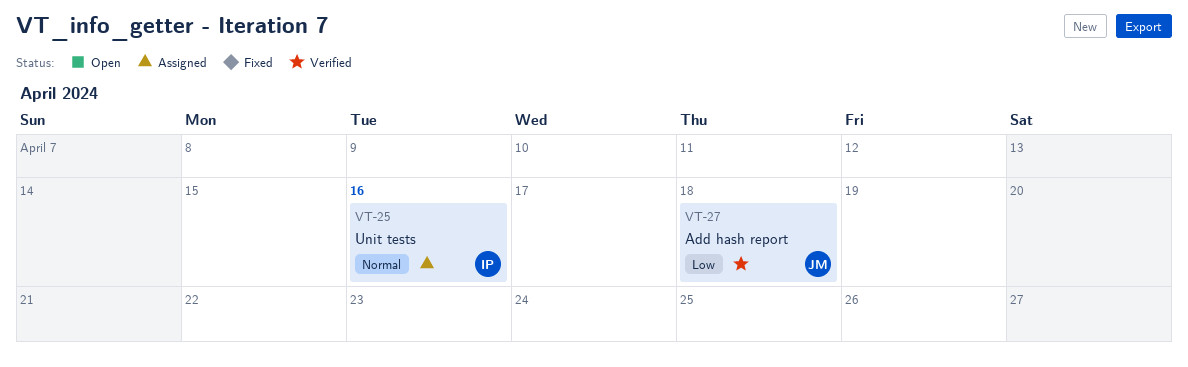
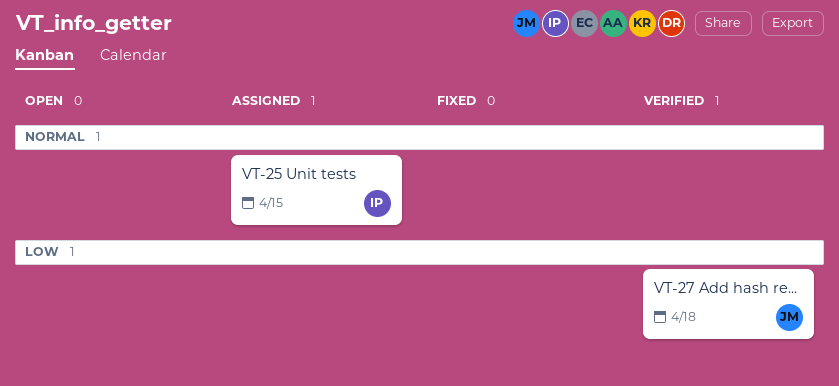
VT-25, due: Apr 16 -> Apr 15

